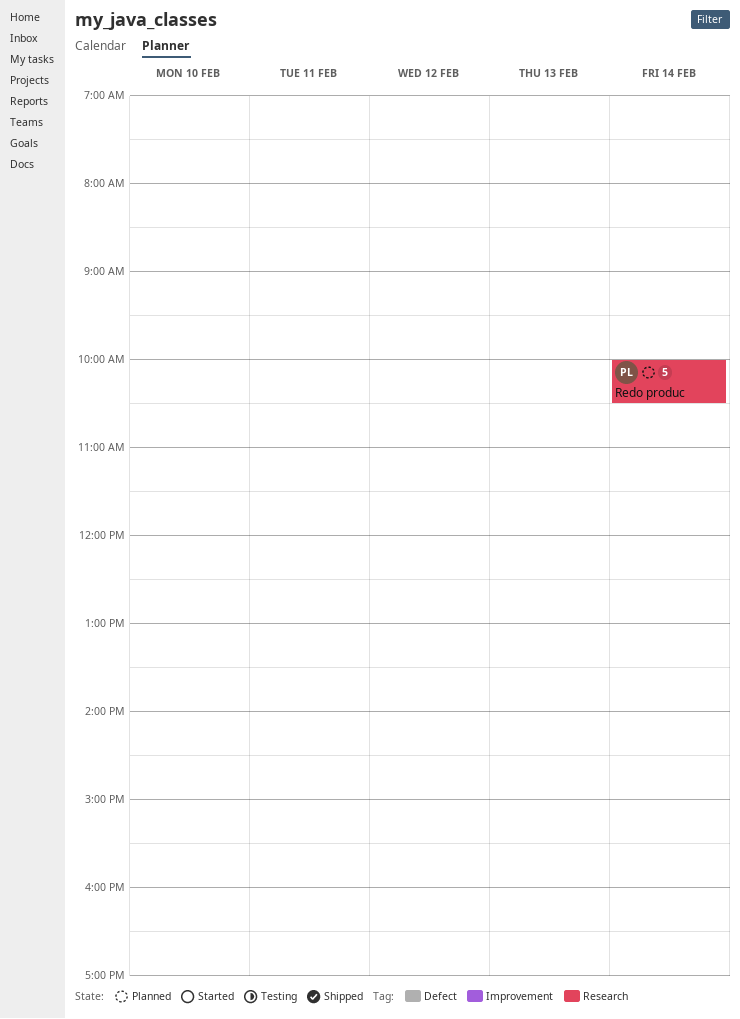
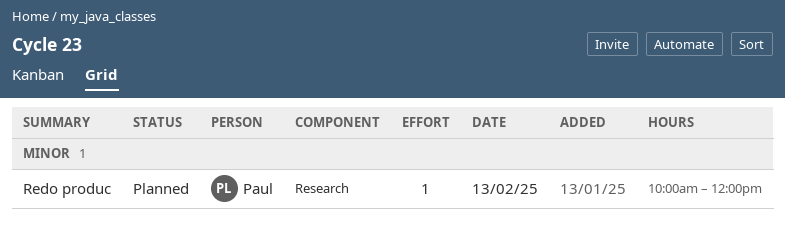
Redo produc, estimate: 5 -> 1
Redo produc, day: Feb 14 -> Feb 13
Redo produc, ends: 10:30 -> 12:00

